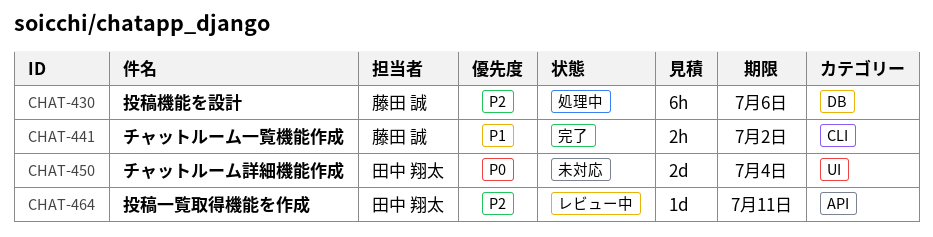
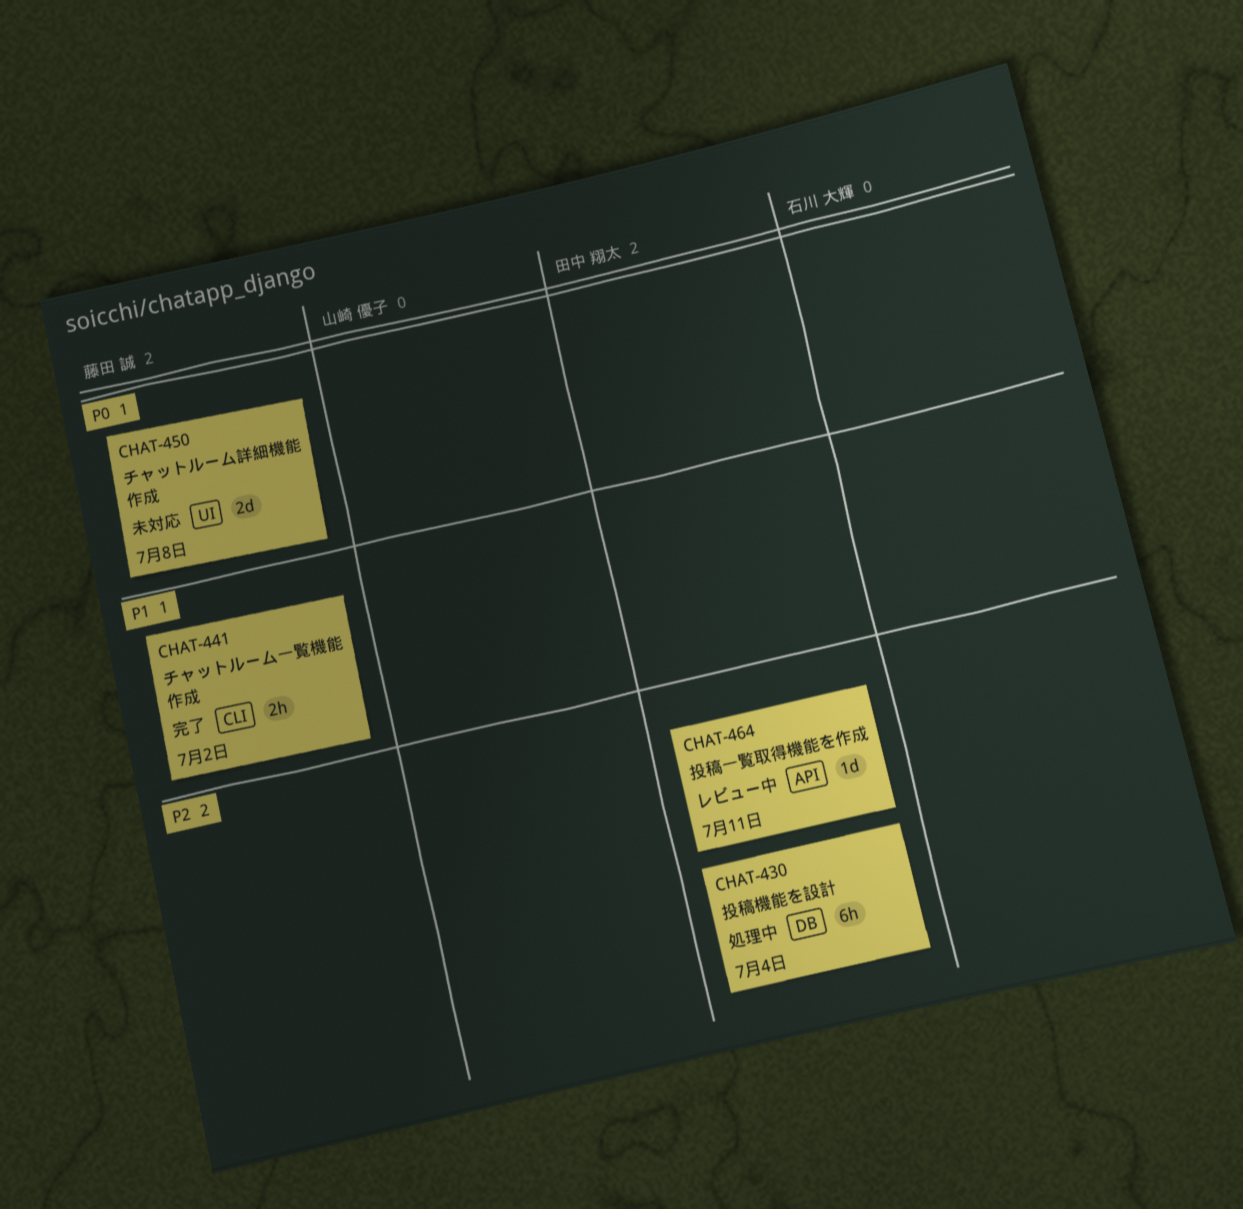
CHAT-430, owner: 藤田 誠 -> 田中 翔太
CHAT-430, due: Jul 6 -> Jul 4
CHAT-450, owner: 田中 翔太 -> 藤田 誠
CHAT-450, due: Jul 4 -> Jul 8

